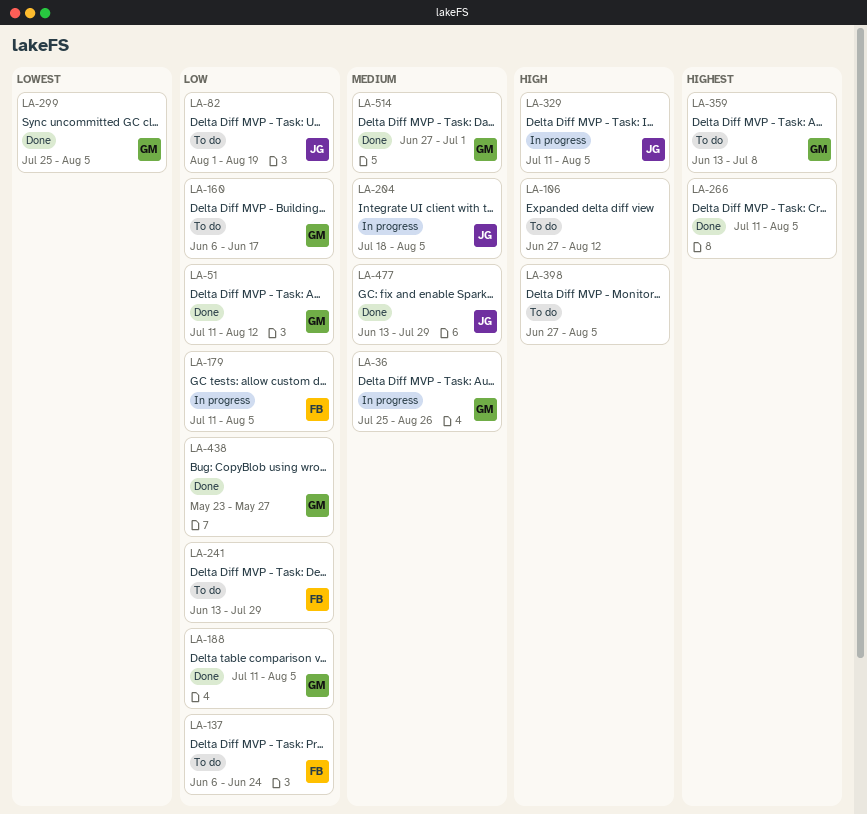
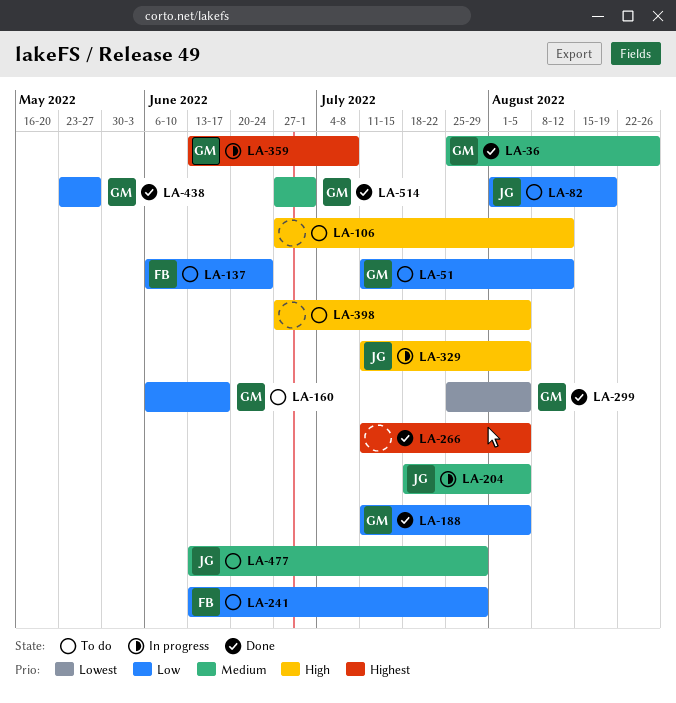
LA-36, status: In progress -> Done
LA-51, status: Done -> To do
LA-179: present -> none
LA-359, status: To do -> In progress
LA-477, status: Done -> To do

